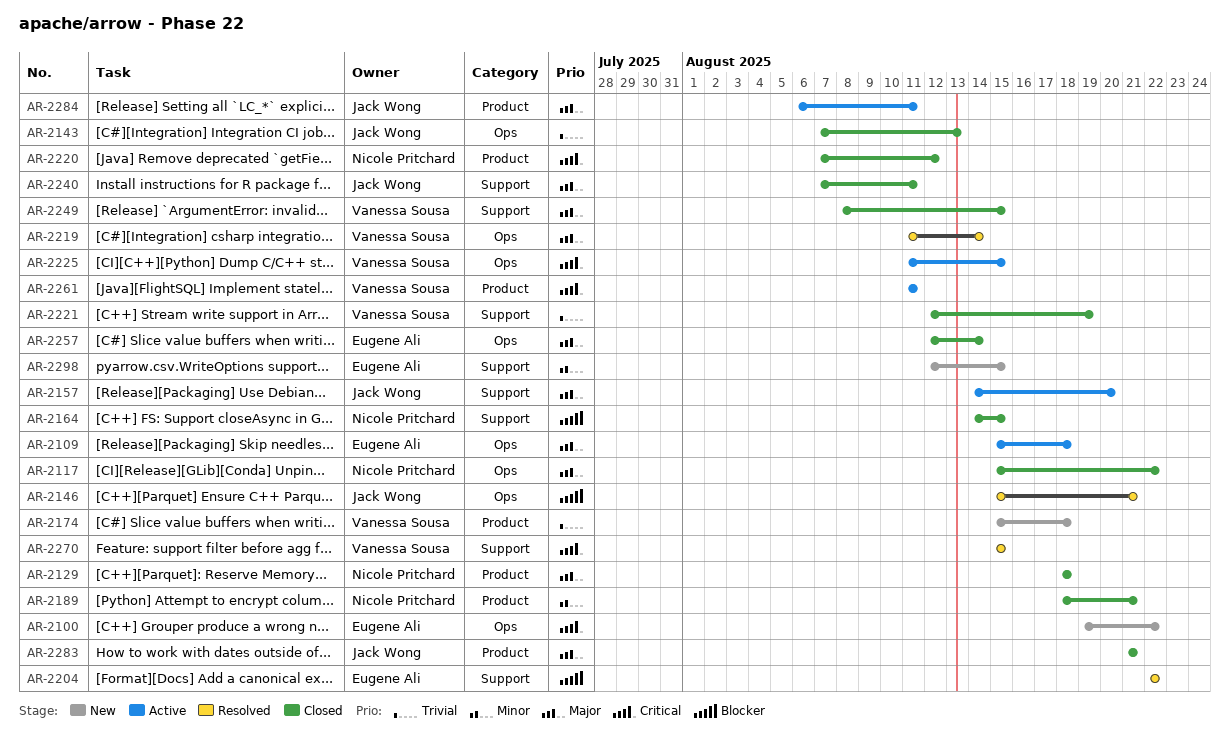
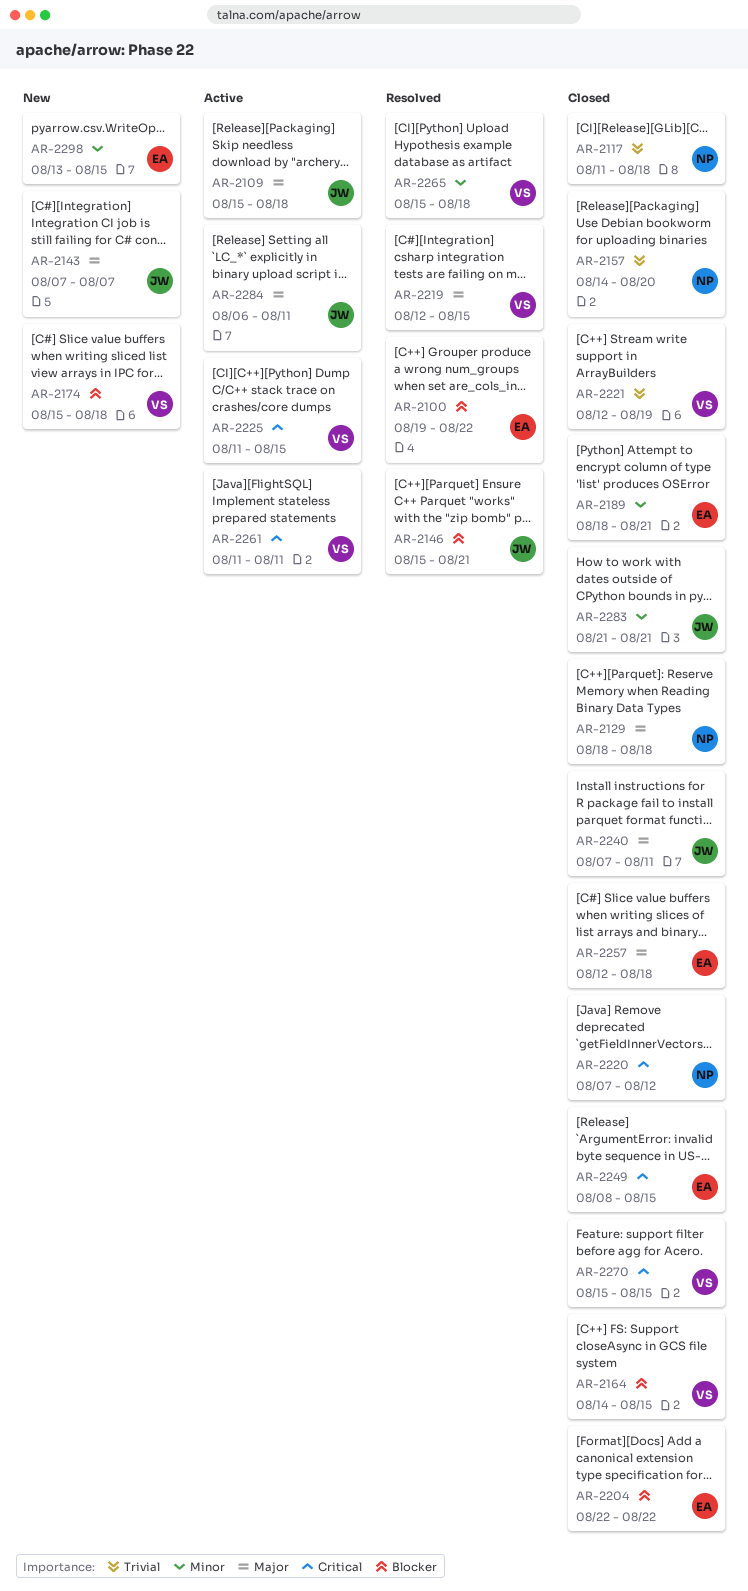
AR-2100, status: New -> Resolved
AR-2100, priority: Critical -> Blocker
AR-2109, owner: Eugene Ali -> Jack Wong
AR-2117, priority: Major -> Trivial
AR-2117, start: Aug 15 -> Aug 11
AR-2117, due: Aug 22 -> Aug 18
AR-2143, status: Closed -> New
AR-2143, priority: Trivial -> Major
AR-2143, due: Aug 13 -> Aug 7
AR-2157, status: Active -> Closed
AR-2157, owner: Jack Wong -> Nicole Pritchard
AR-2157, priority: Major -> Trivial
AR-2164, owner: Nicole Pritchard -> Vanessa Sousa
AR-2174, priority: Trivial -> Blocker
AR-2189, owner: Nicole Pritchard -> Eugene Ali
AR-2204, status: Resolved -> Closed
AR-2219, start: Aug 11 -> Aug 12
AR-2219, due: Aug 14 -> Aug 15
AR-2249, owner: Vanessa Sousa -> Eugene Ali
AR-2249, priority: Major -> Critical
AR-2257, due: Aug 14 -> Aug 18
AR-2265: none -> present
AR-2270, status: Resolved -> Closed
AR-2283, priority: Major -> Minor
AR-2298, start: Aug 12 -> Aug 13

